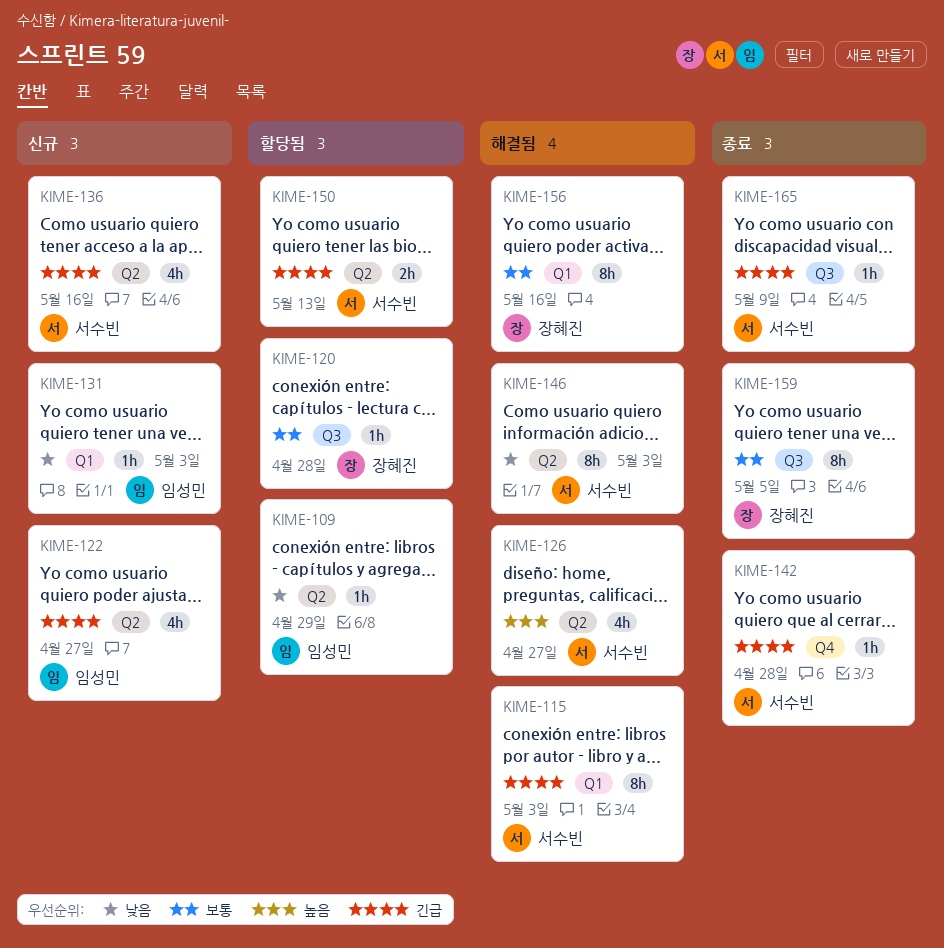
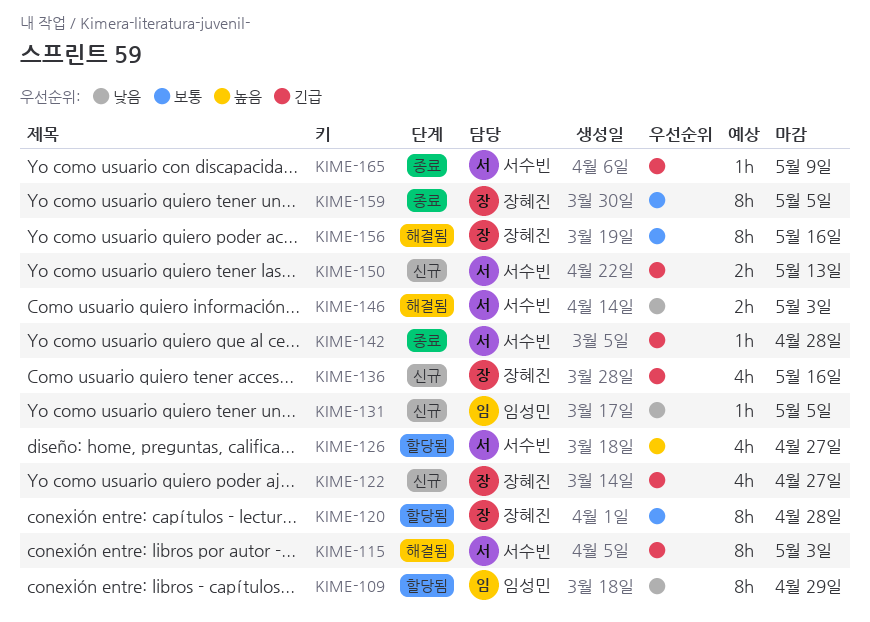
KIME-109, estimate: 1h -> 8h
KIME-120, estimate: 1h -> 8h
KIME-122, owner: 임성민 -> 장혜진
KIME-126, status: 해결됨 -> 할당됨
KIME-131, due: May 3 -> May 5
KIME-136, owner: 서수빈 -> 장혜진
KIME-146, estimate: 8h -> 2h
KIME-150, status: 할당됨 -> 신규

